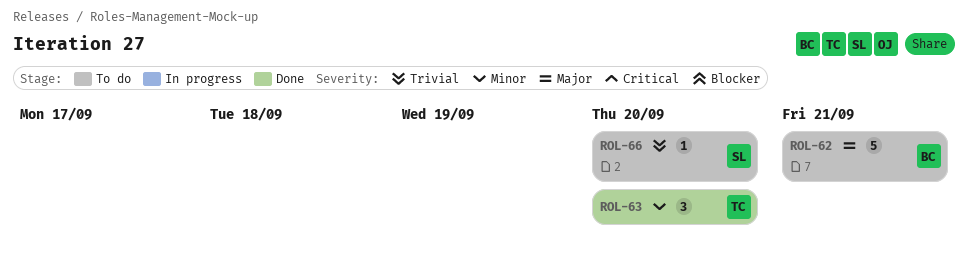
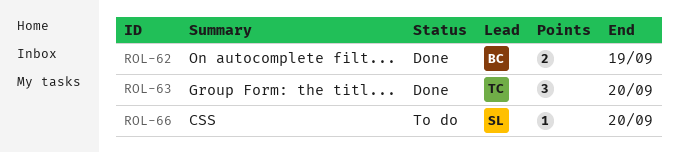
ROL-62, status: To do -> Done
ROL-62, estimate: 5 -> 2
ROL-62, due: Sep 21 -> Sep 19

